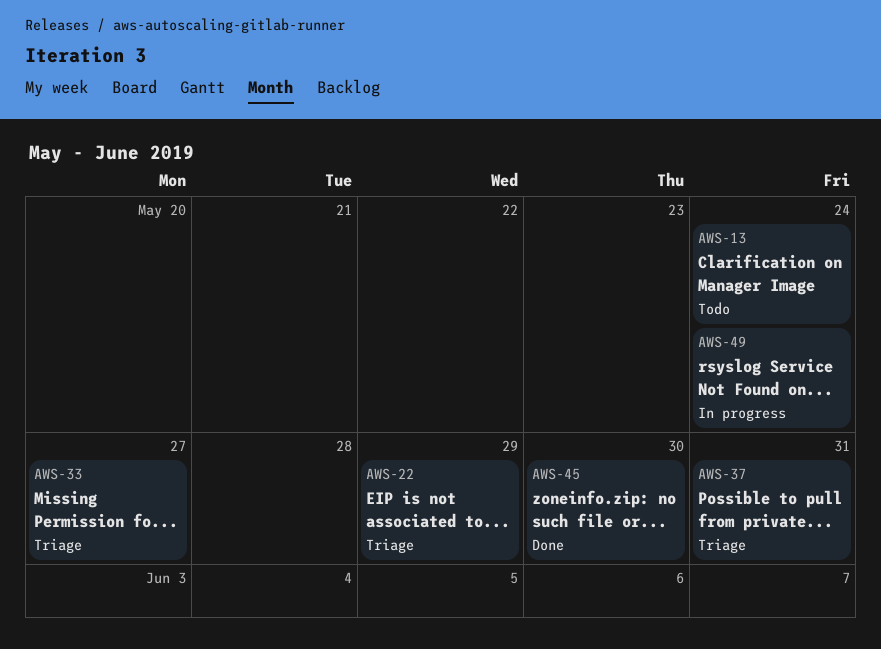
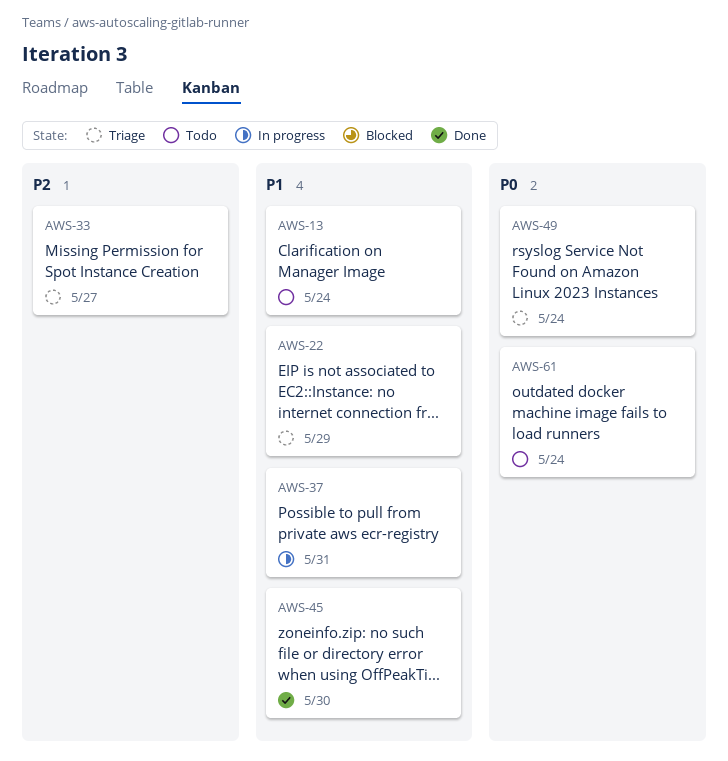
AWS-37, status: Triage -> In progress
AWS-49, status: In progress -> Triage
AWS-61: none -> present

